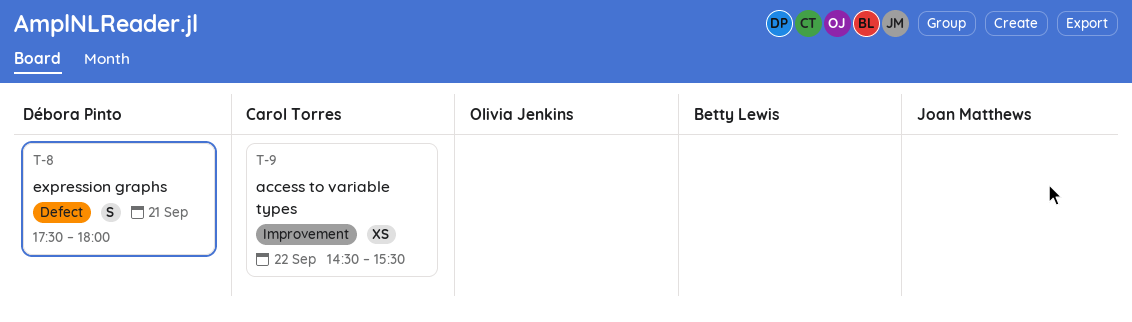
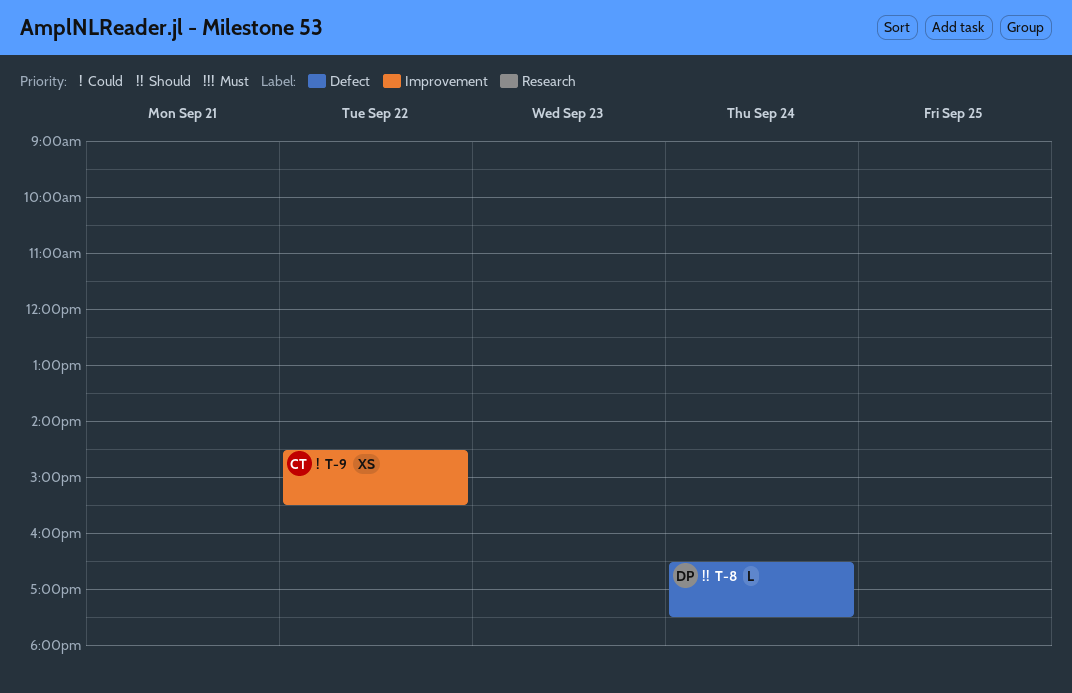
T-8, estimate: S -> L
T-8, day: Sep 21 -> Sep 24
T-8, begins: 17:30 -> 16:30
T-8, ends: 18:00 -> 17:30

